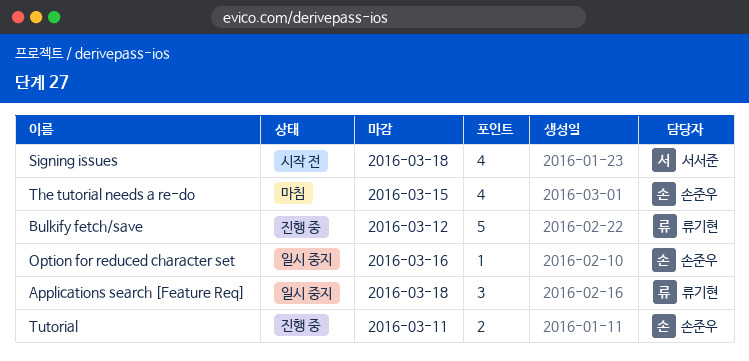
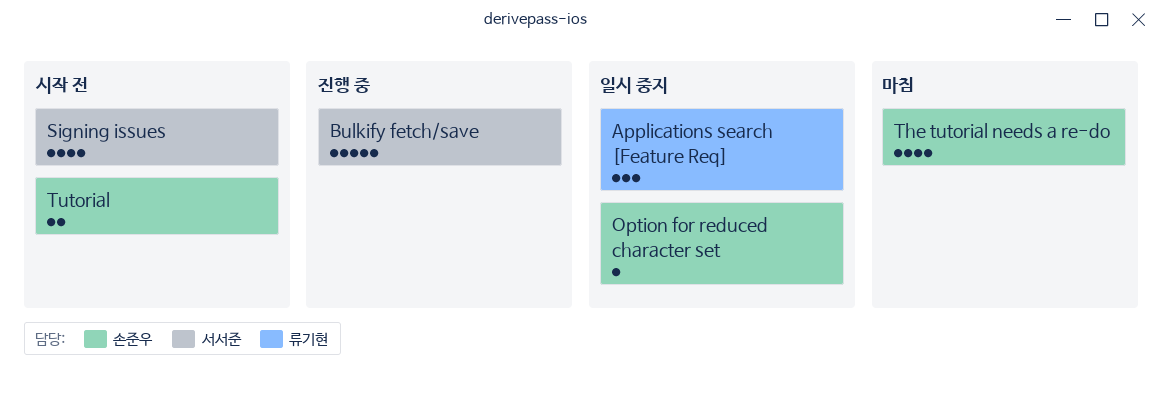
Bulkify fetch/save, owner: 류기현 -> 서서준
Tutorial, status: 진행 중 -> 시작 전

